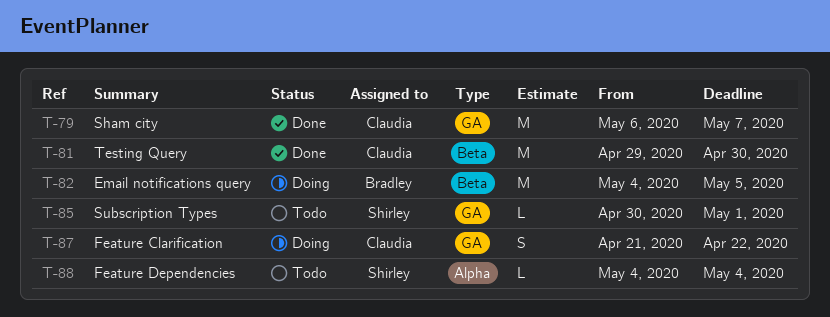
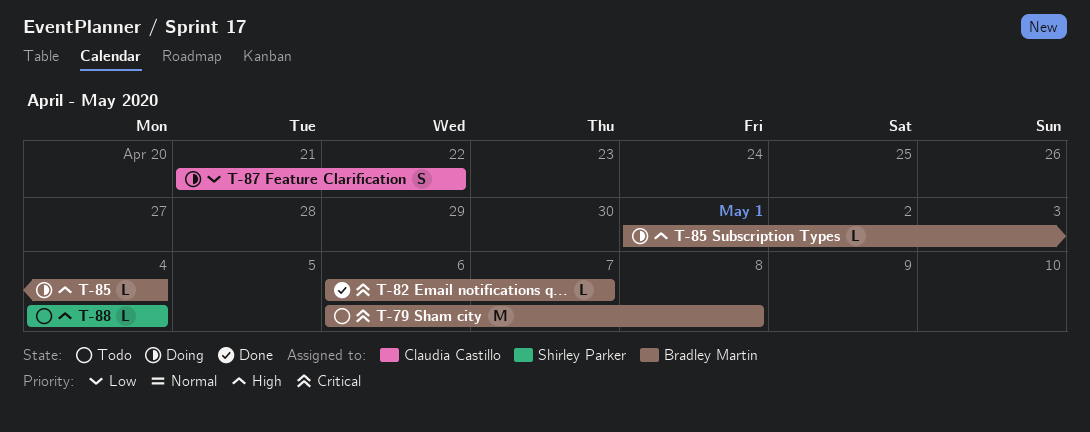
T-79, status: Done -> Todo
T-79, owner: Claudia Castillo -> Bradley Martin
T-79, due: May 7 -> May 8
T-81: present -> none
T-82, status: Doing -> Done
T-82, estimate: M -> L
T-82, start: May 4 -> May 6
T-82, due: May 5 -> May 7
T-85, status: Todo -> Doing
T-85, owner: Shirley Parker -> Bradley Martin
T-85, start: Apr 30 -> May 1
T-85, due: May 1 -> May 4

